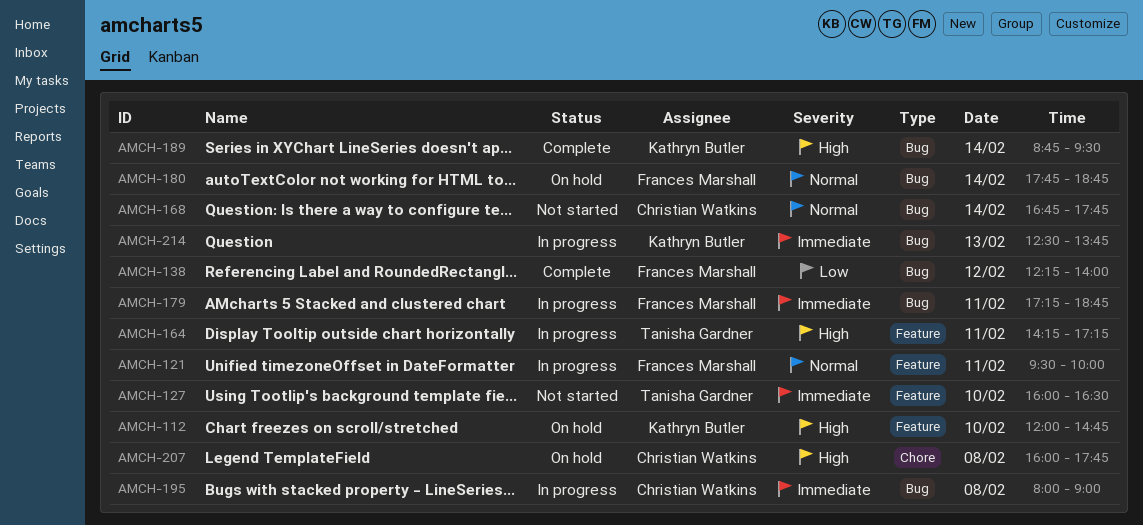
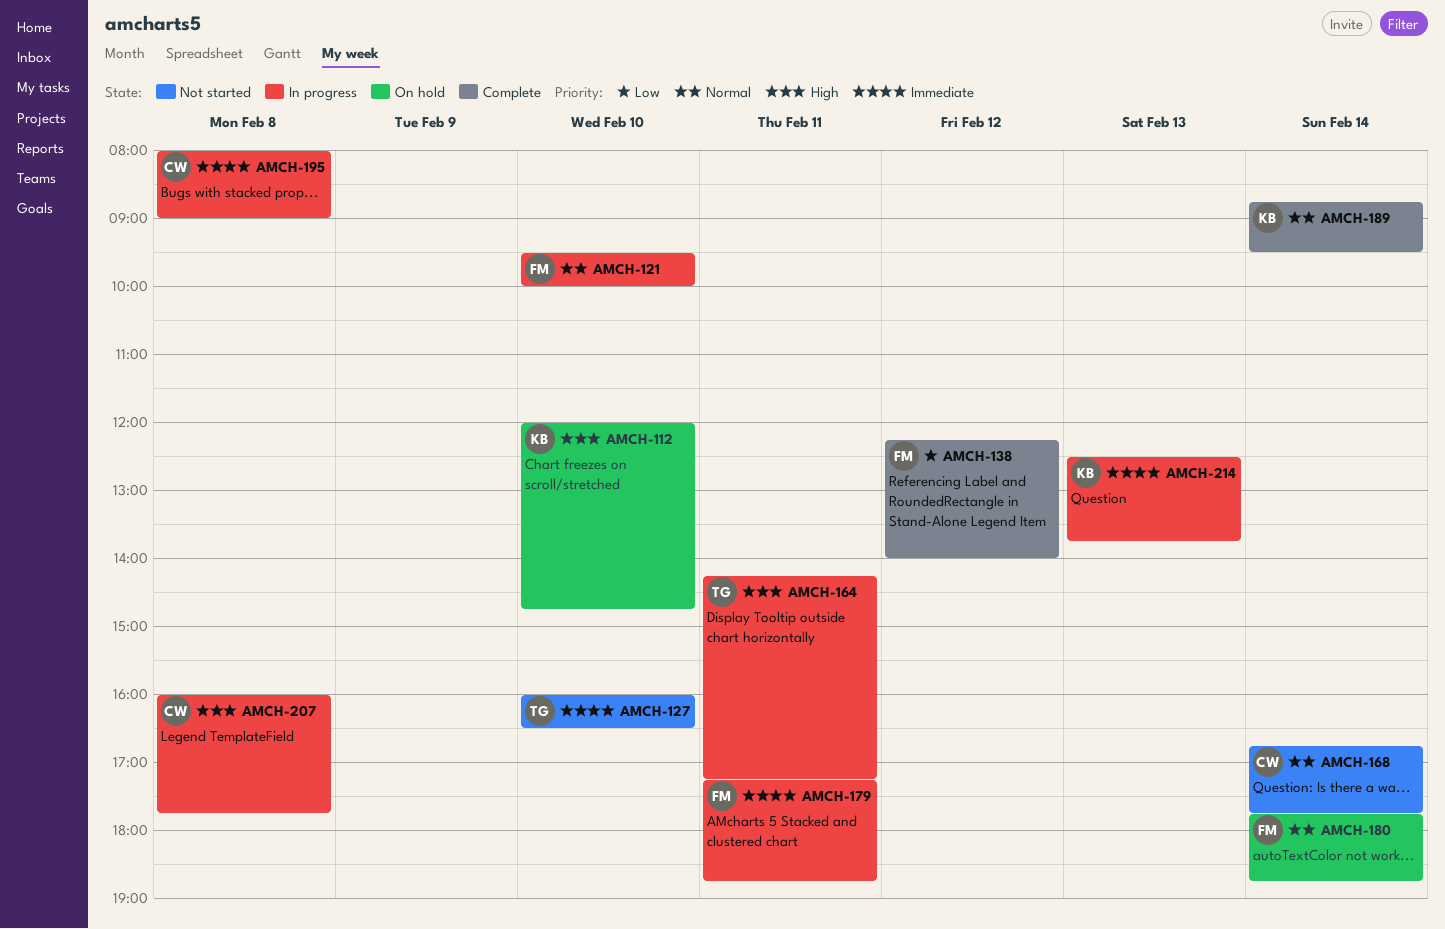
AMCH-121, day: Feb 11 -> Feb 10
AMCH-189, priority: High -> Normal
AMCH-207, status: On hold -> In progress

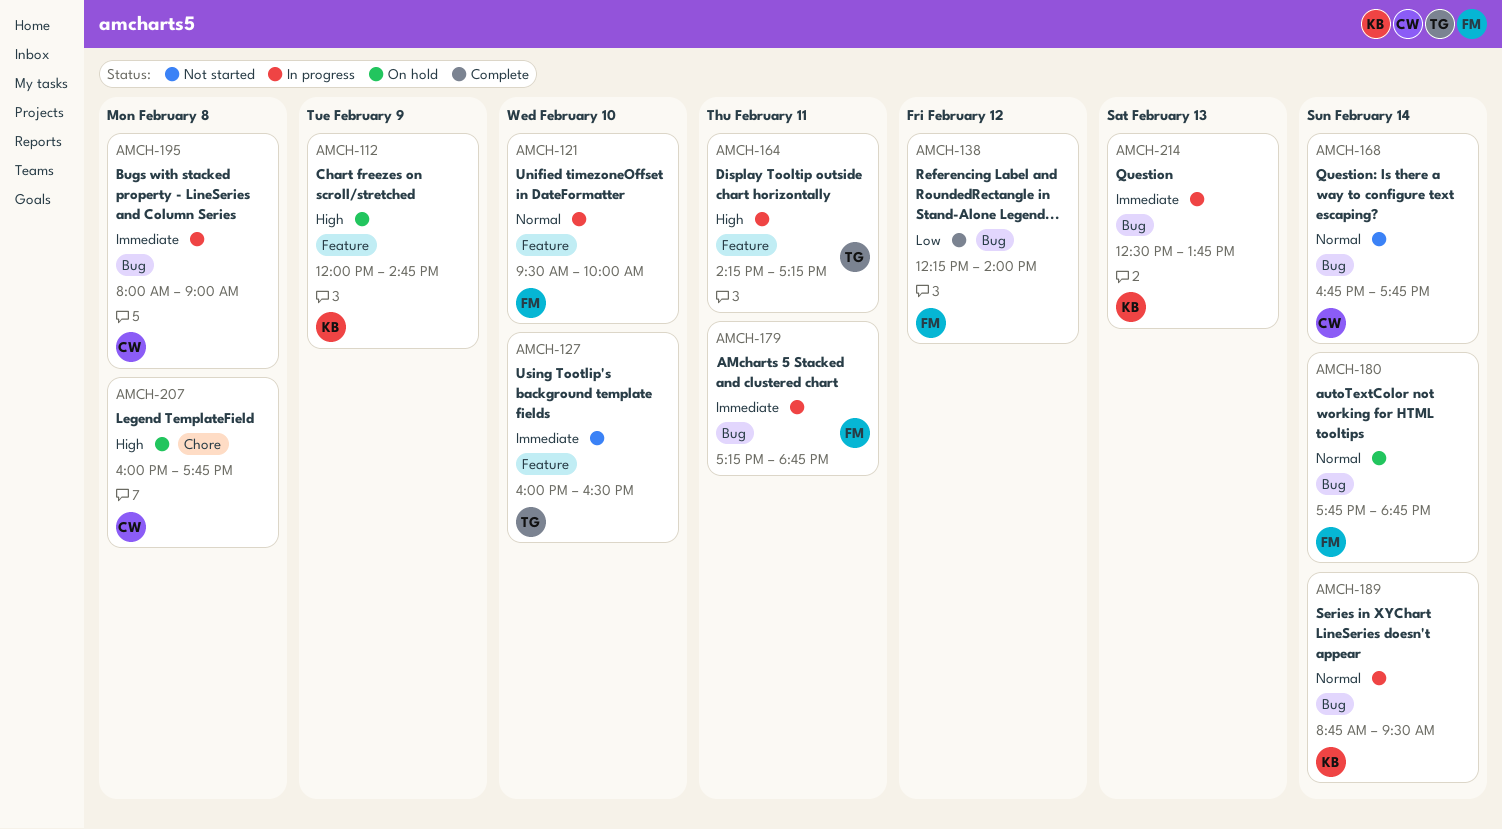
AMCH-112, day: Feb 10 -> Feb 9
AMCH-189, status: Complete -> In progress
AMCH-207, status: In progress -> On hold

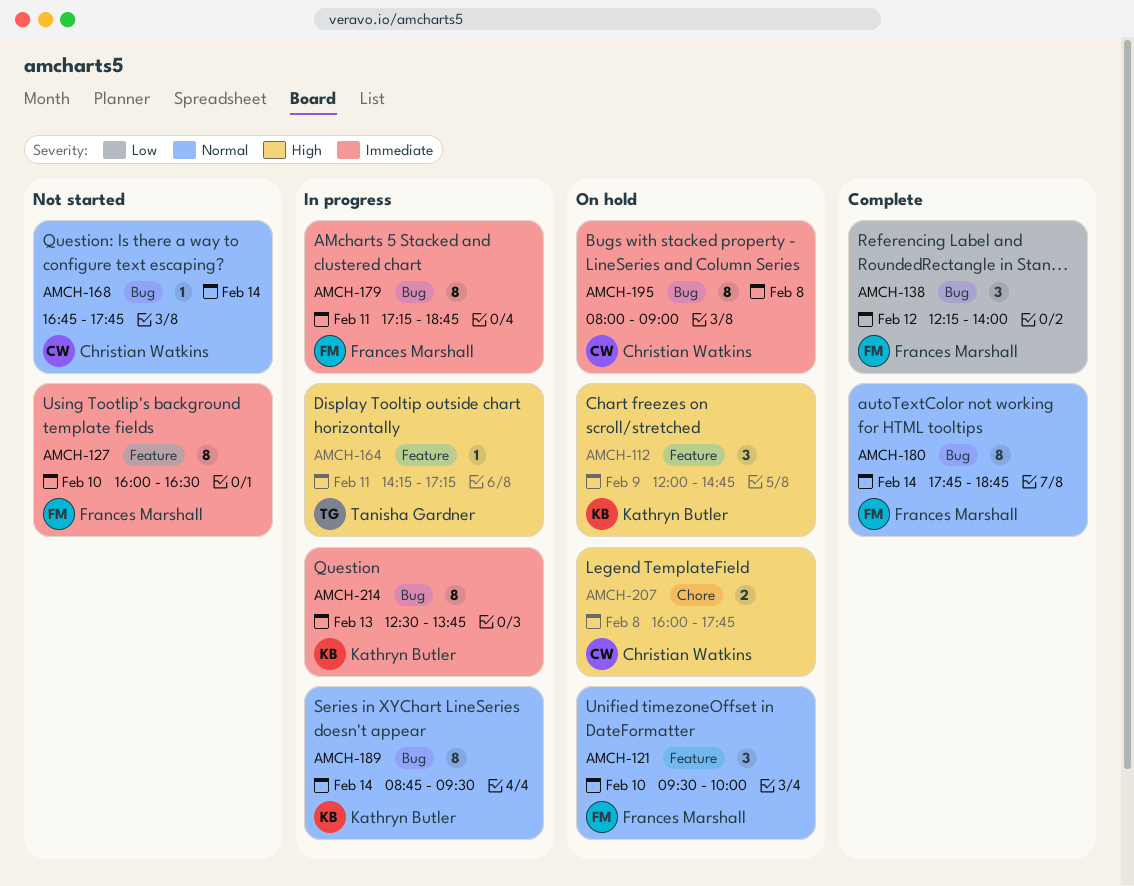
AMCH-121, status: In progress -> On hold
AMCH-127, owner: Tanisha Gardner -> Frances Marshall
AMCH-180, status: On hold -> Complete
AMCH-195, status: In progress -> On hold

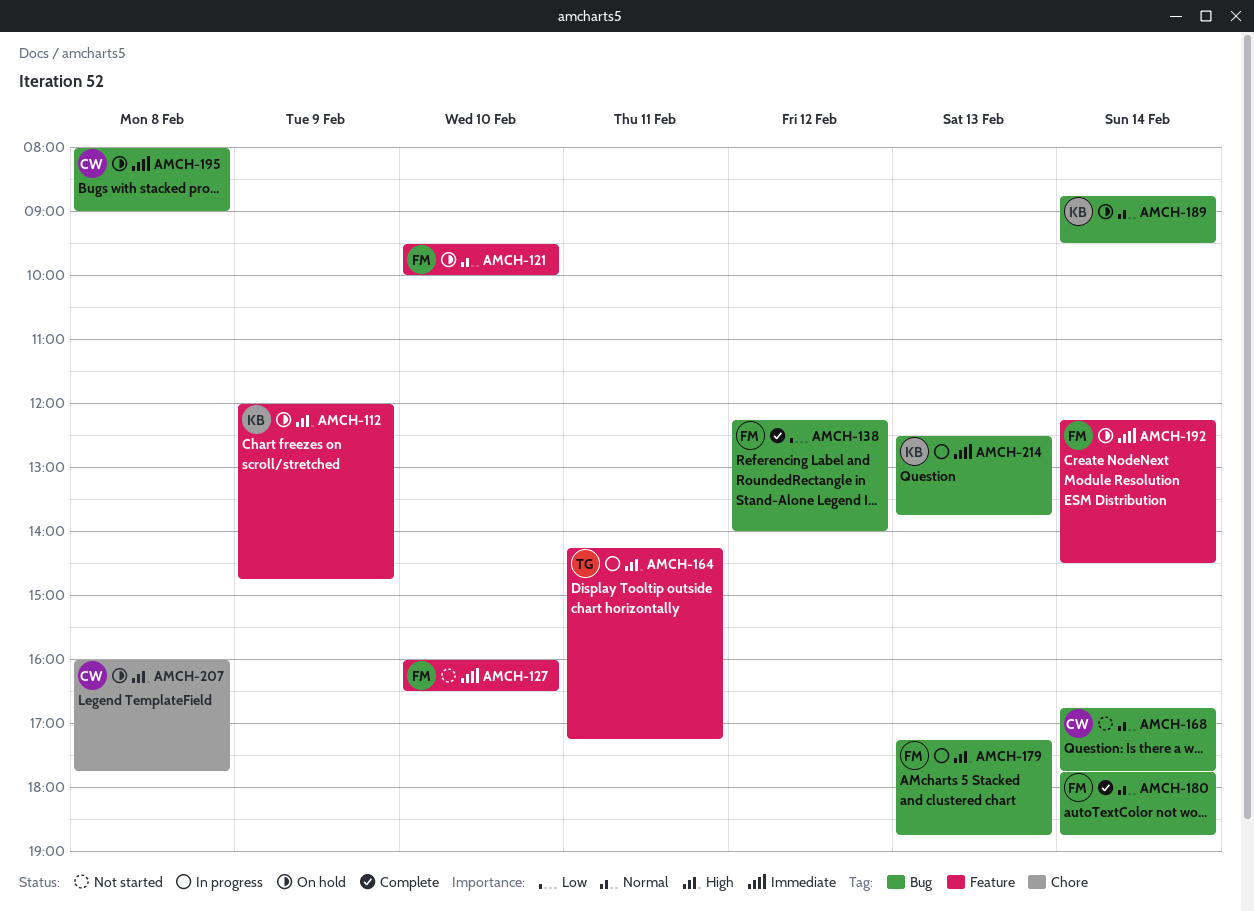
AMCH-179, priority: Immediate -> High
AMCH-179, day: Feb 11 -> Feb 13
AMCH-189, status: In progress -> On hold
AMCH-192: none -> present

